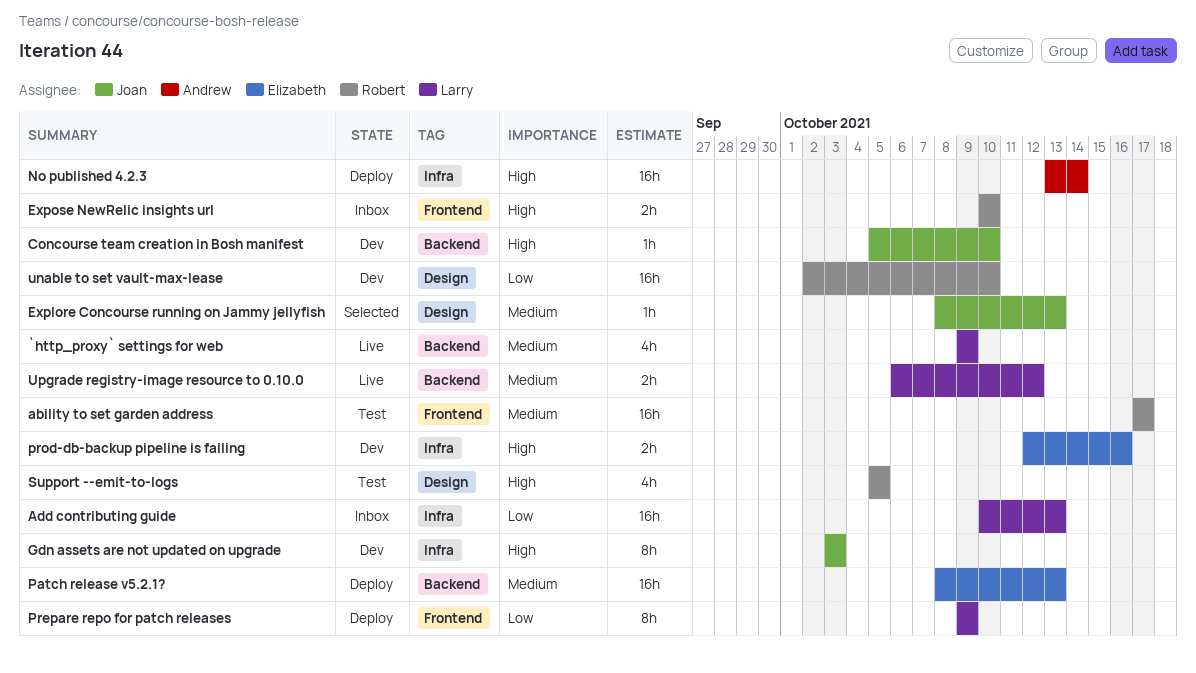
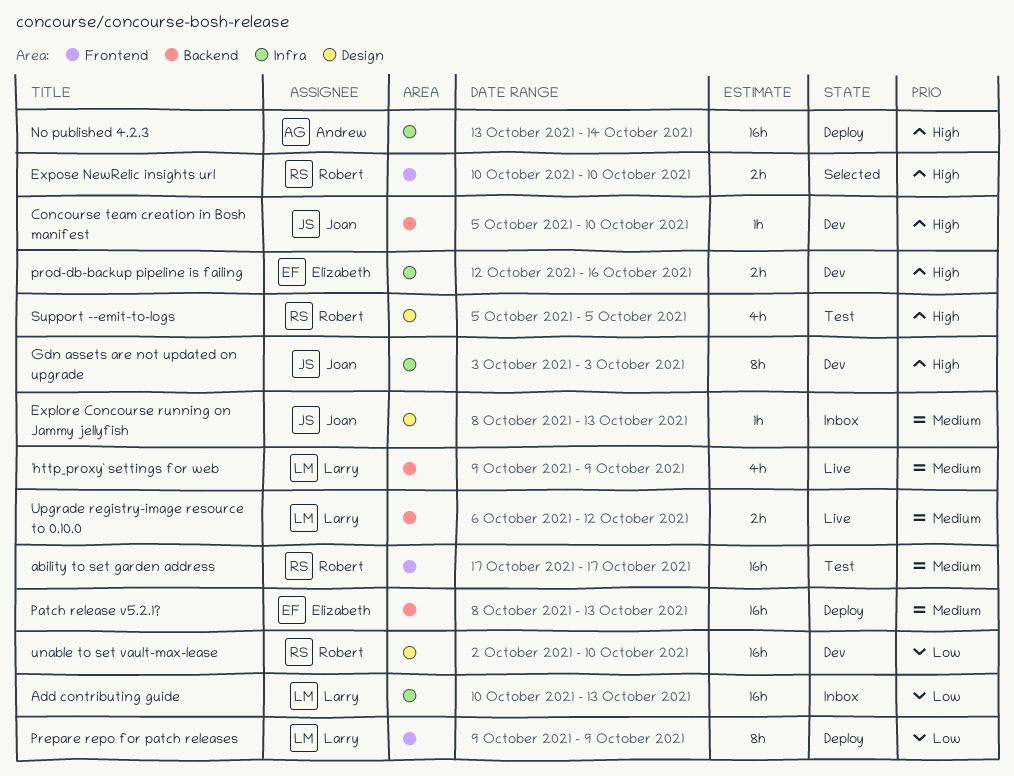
Explore Concourse running on Jammy jellyfish, status: Selected -> Inbox
Expose NewRelic insights url, status: Inbox -> Selected

